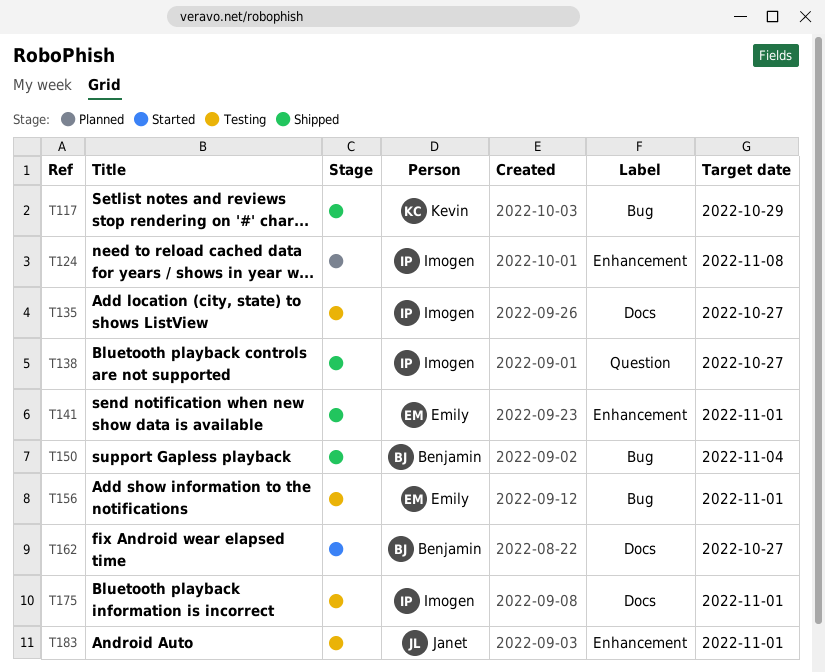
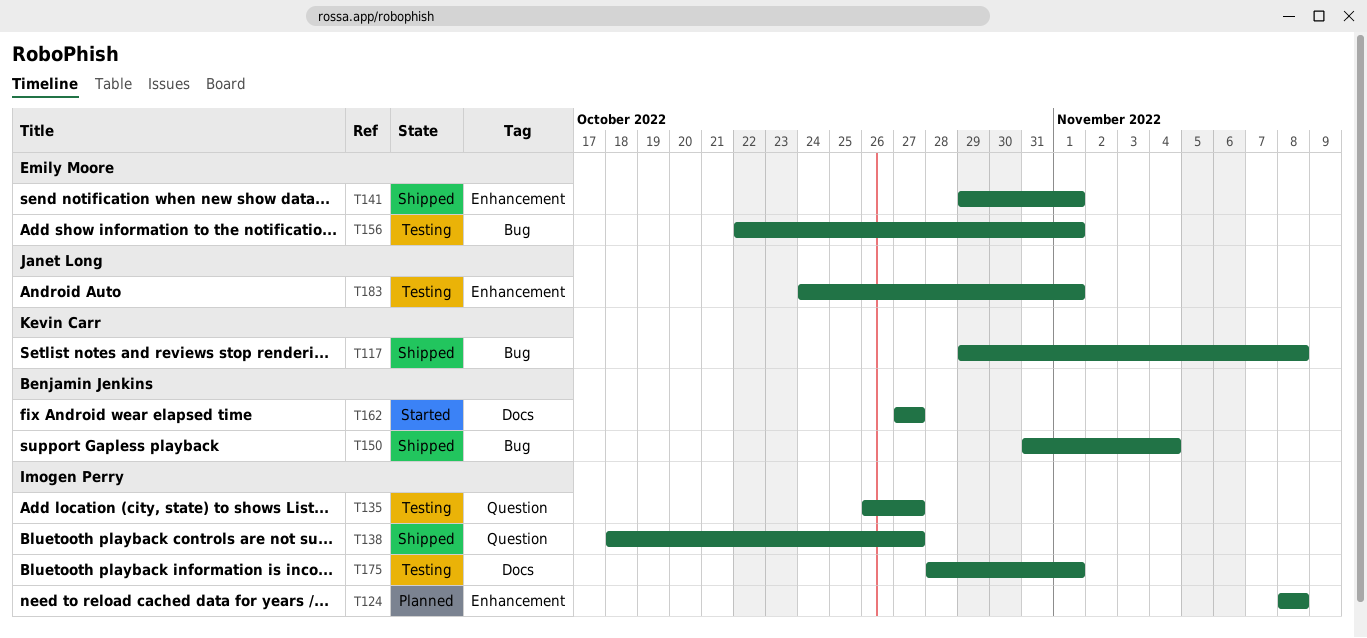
T117, due: Oct 29 -> Nov 8
T135, label: Docs -> Question

